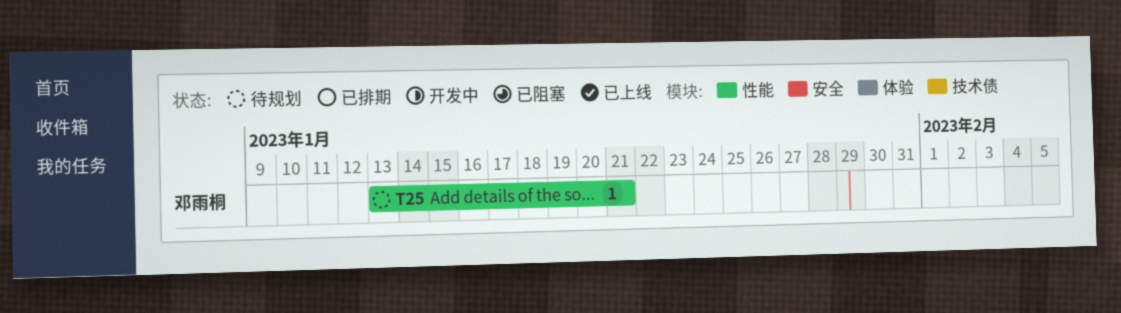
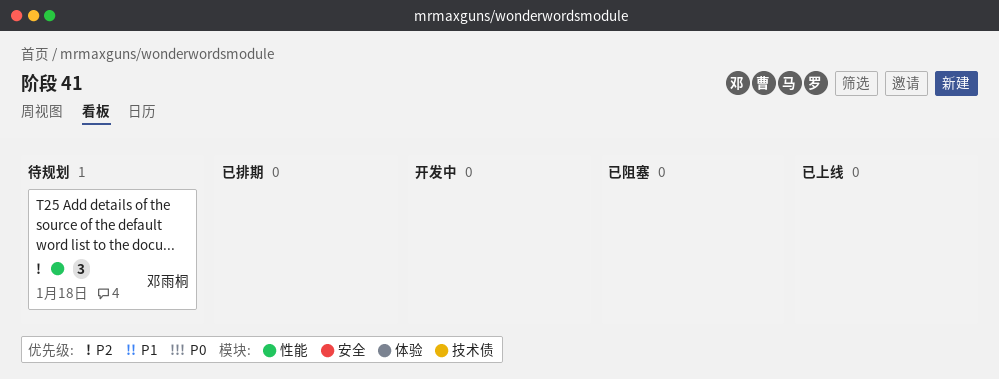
T25, estimate: 1 -> 3
T25, due: Jan 21 -> Jan 18

